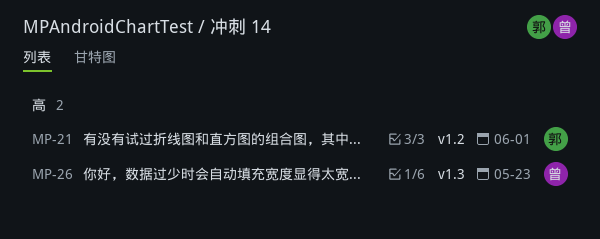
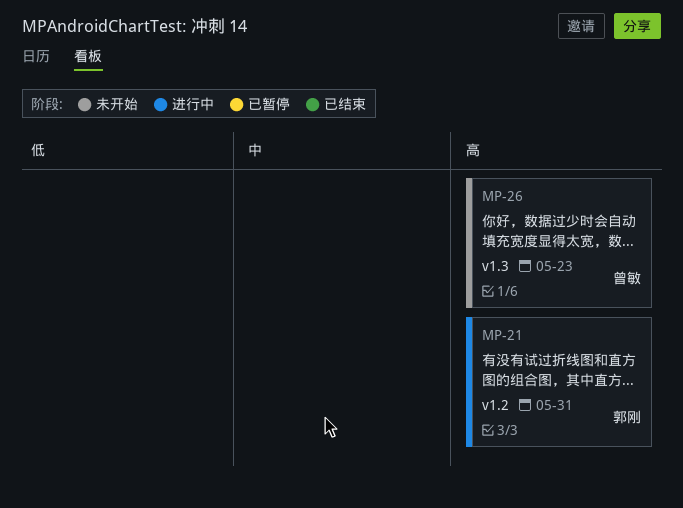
MP-21, due: Jun 1 -> May 31

